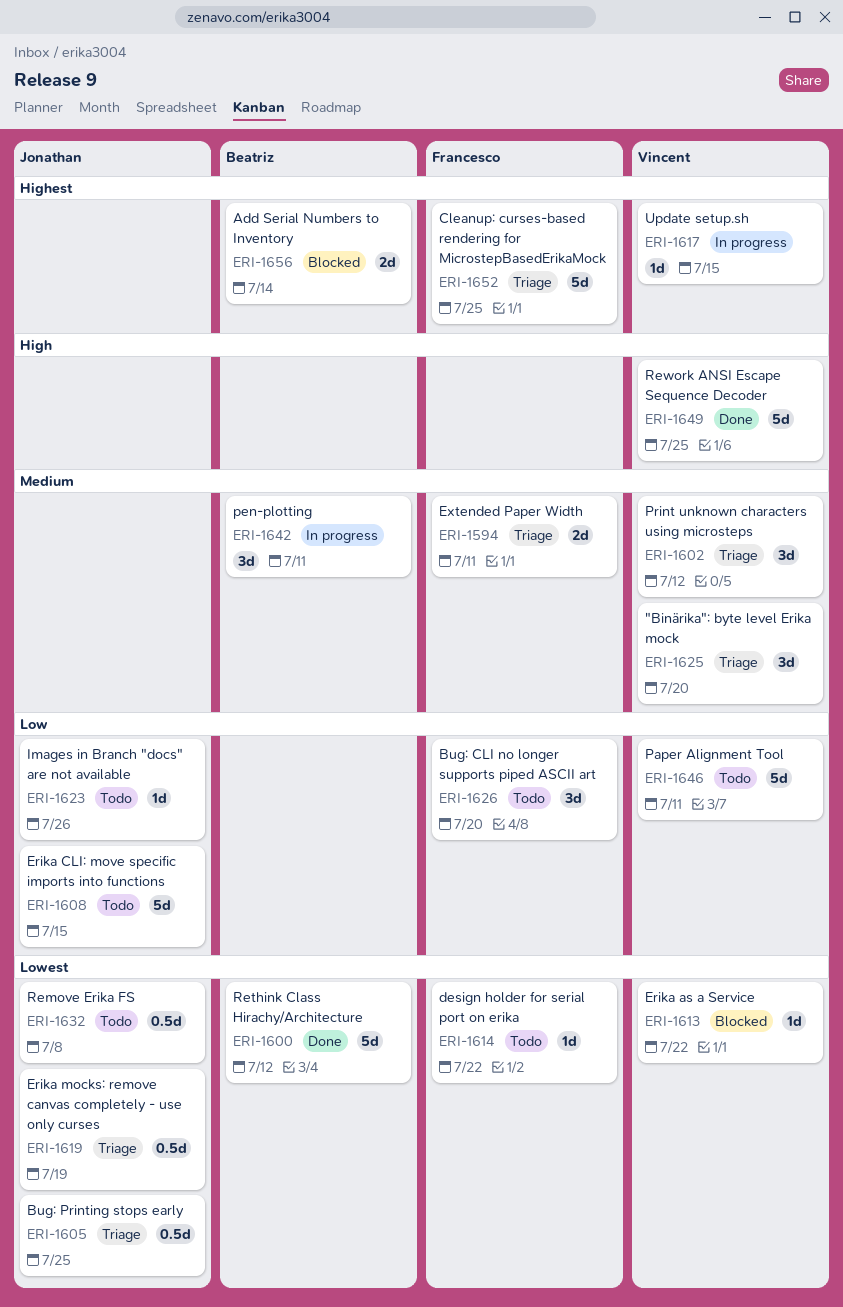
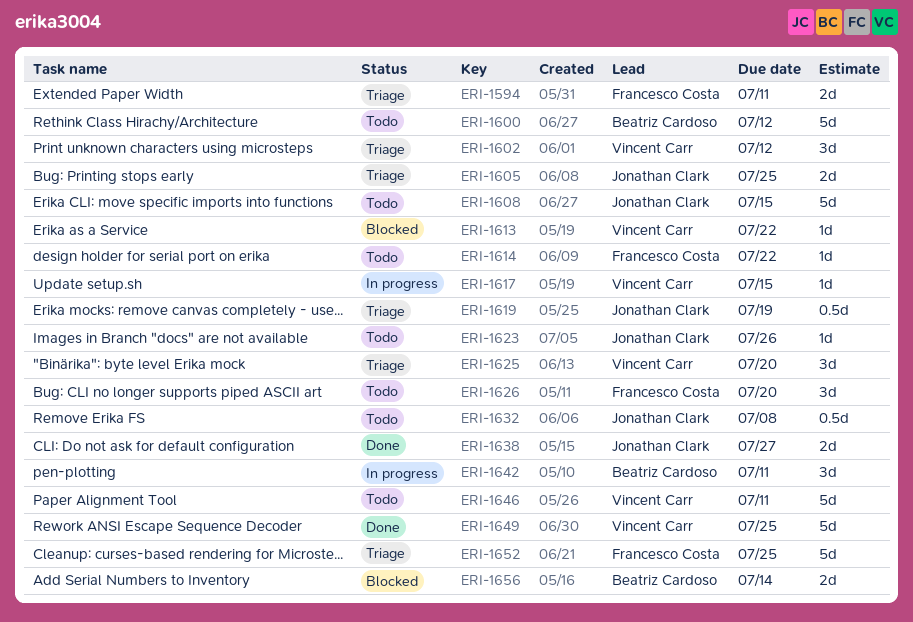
ERI-1600, status: Done -> Todo
ERI-1605, estimate: 0.5d -> 2d
ERI-1638: none -> present

